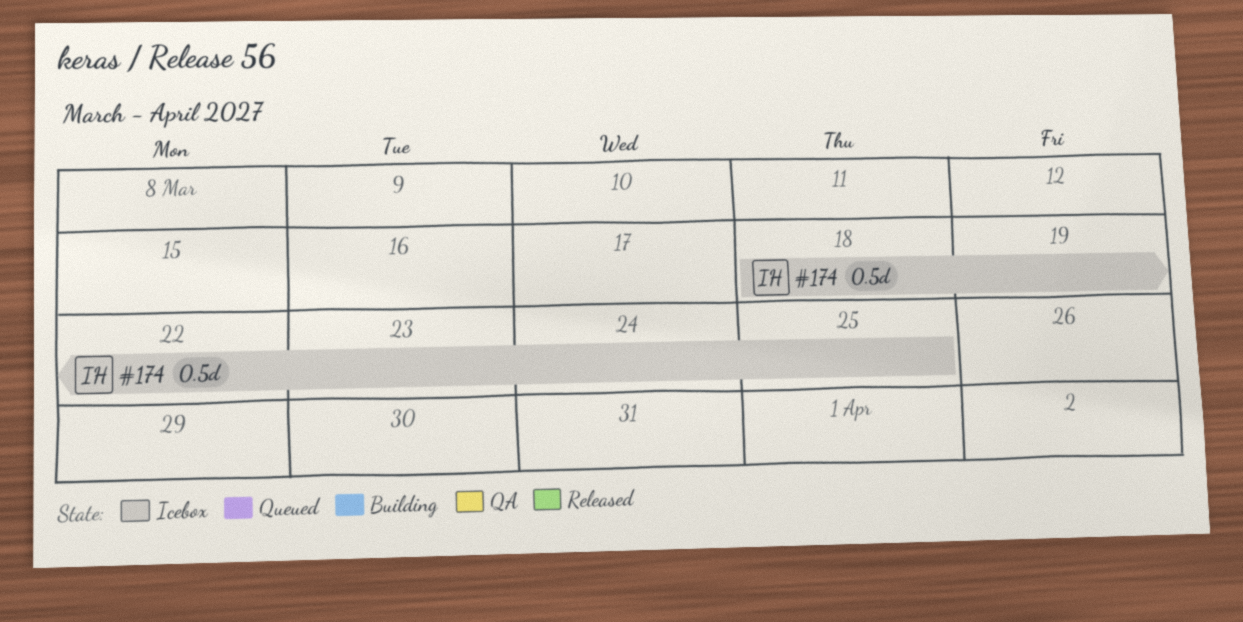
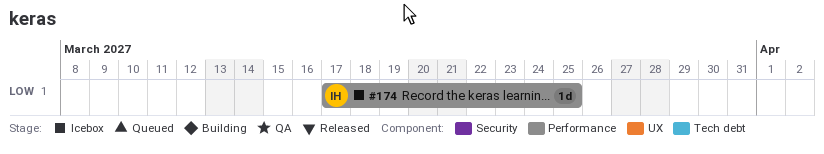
#174, estimate: 0.5d -> 1d
#174, start: Mar 18 -> Mar 17

